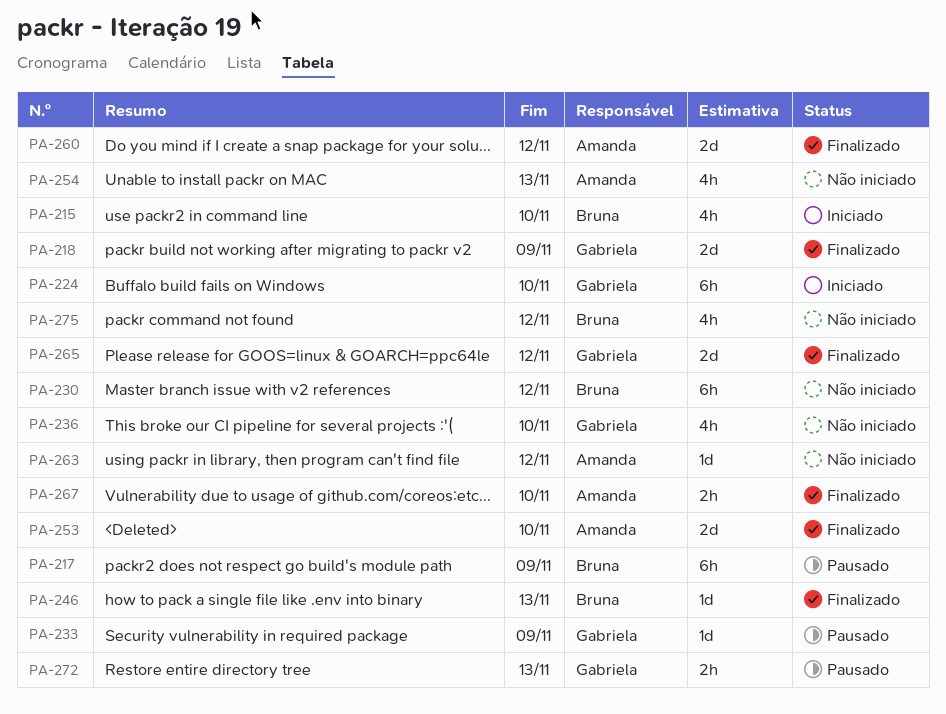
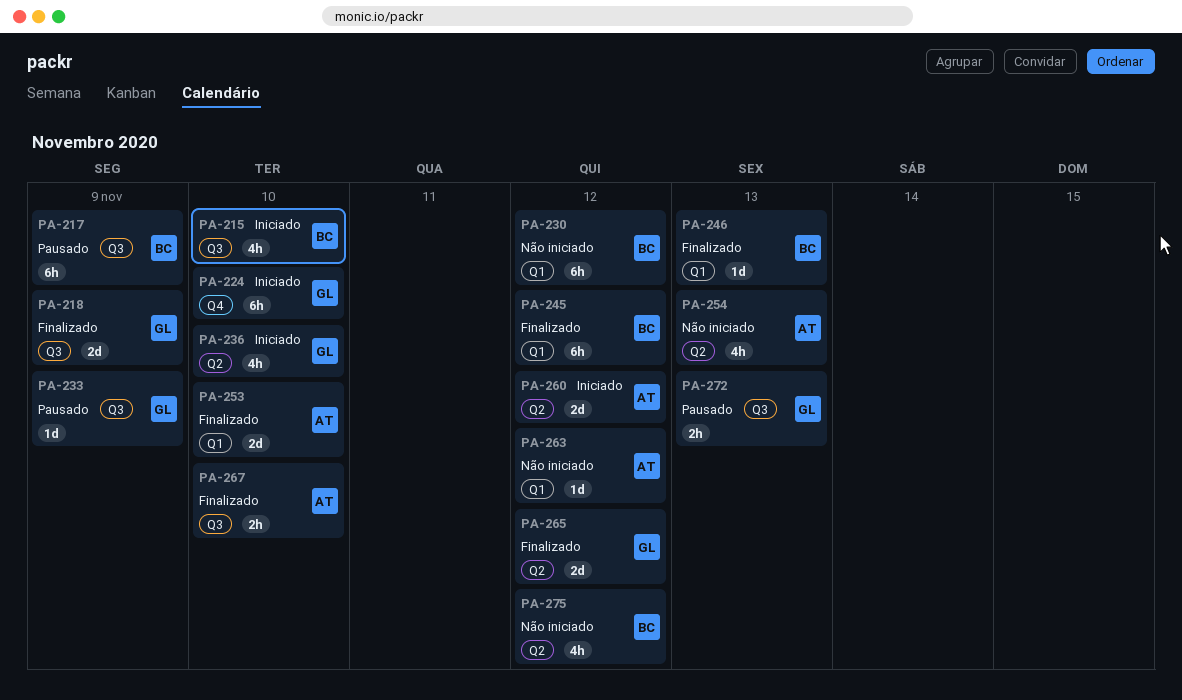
PA-236, status: Não iniciado -> Iniciado
PA-245: none -> present
PA-260, status: Finalizado -> Iniciado

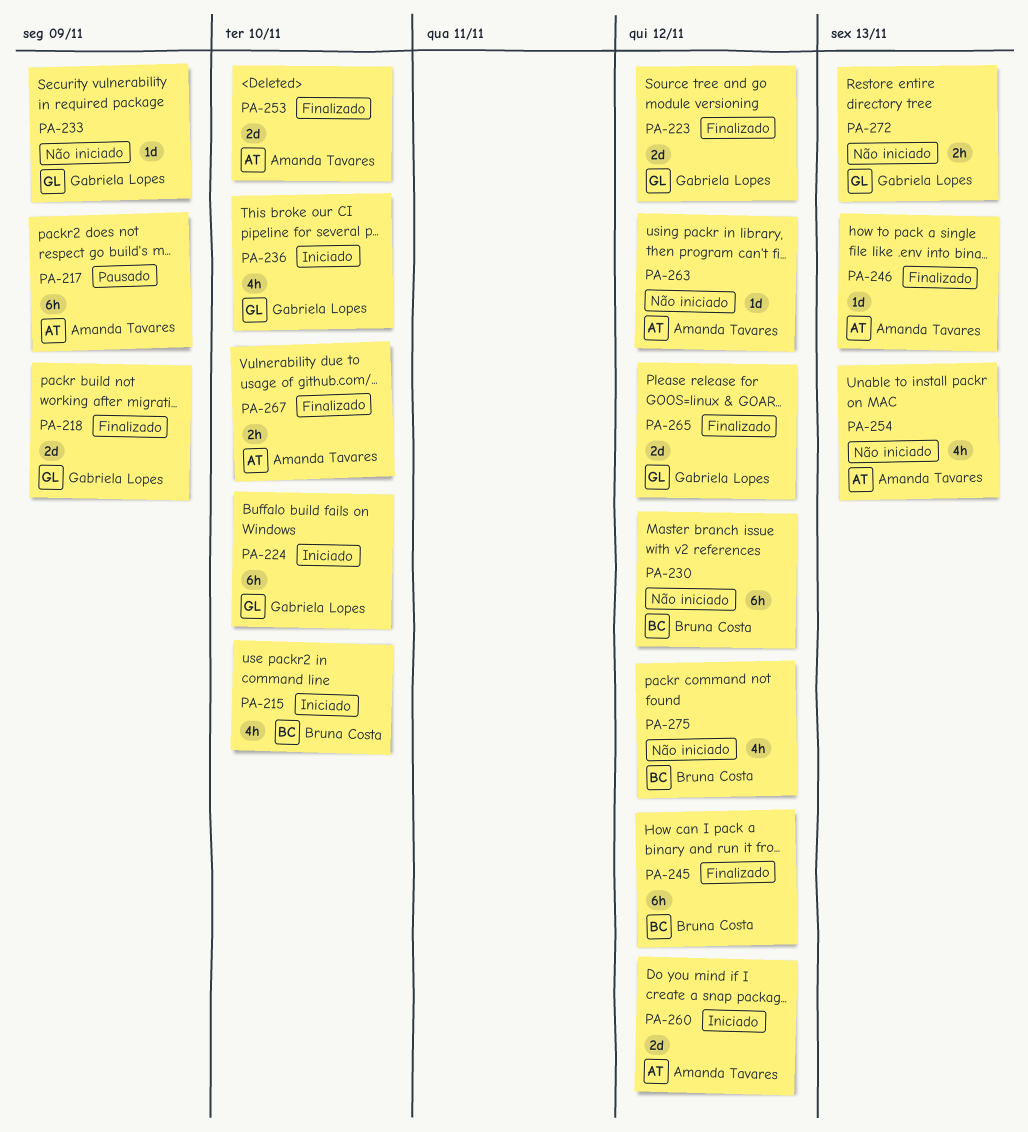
PA-217, owner: Bruna Costa -> Amanda Tavares
PA-223: none -> present
PA-233, status: Pausado -> Não iniciado
PA-246, owner: Bruna Costa -> Amanda Tavares
PA-272, status: Pausado -> Não iniciado

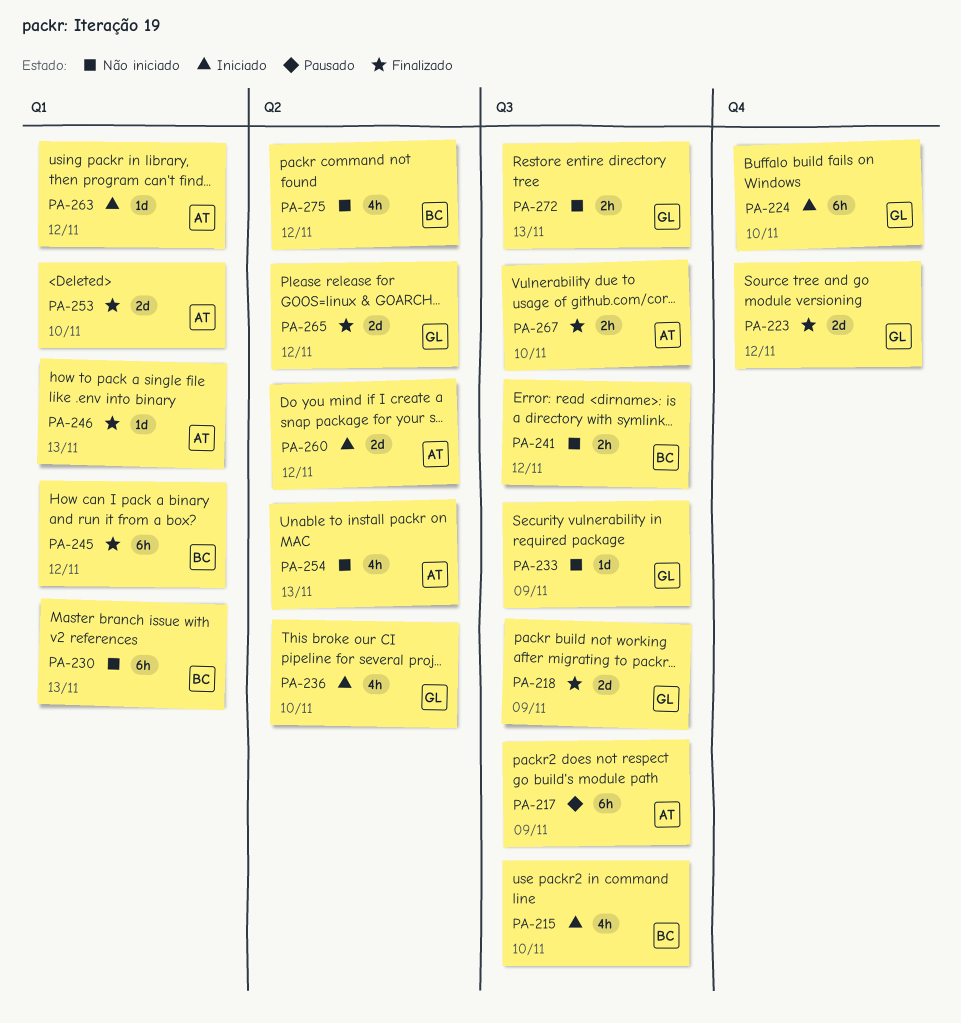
PA-230, due: Nov 12 -> Nov 13
PA-241: none -> present
PA-263, status: Não iniciado -> Iniciado

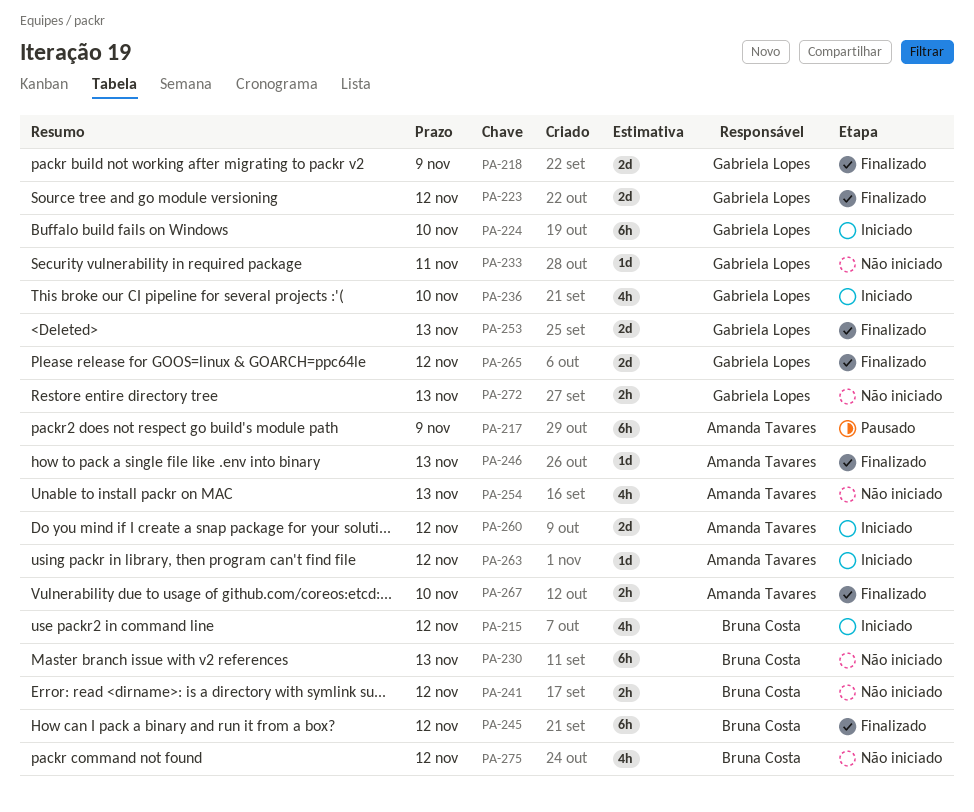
PA-215, due: Nov 10 -> Nov 12
PA-233, due: Nov 9 -> Nov 11
PA-253, owner: Amanda Tavares -> Gabriela Lopes
PA-253, due: Nov 10 -> Nov 13

